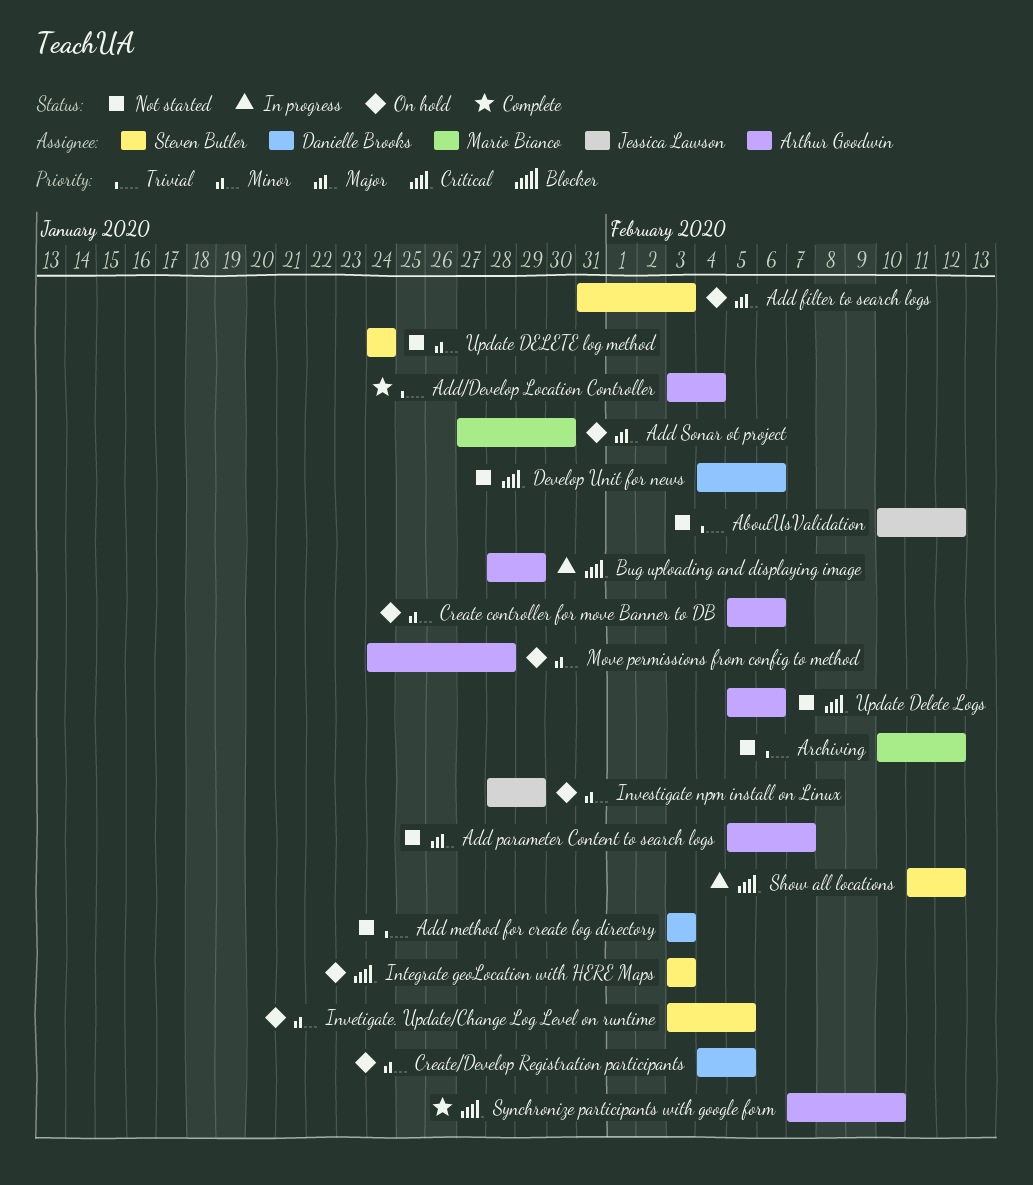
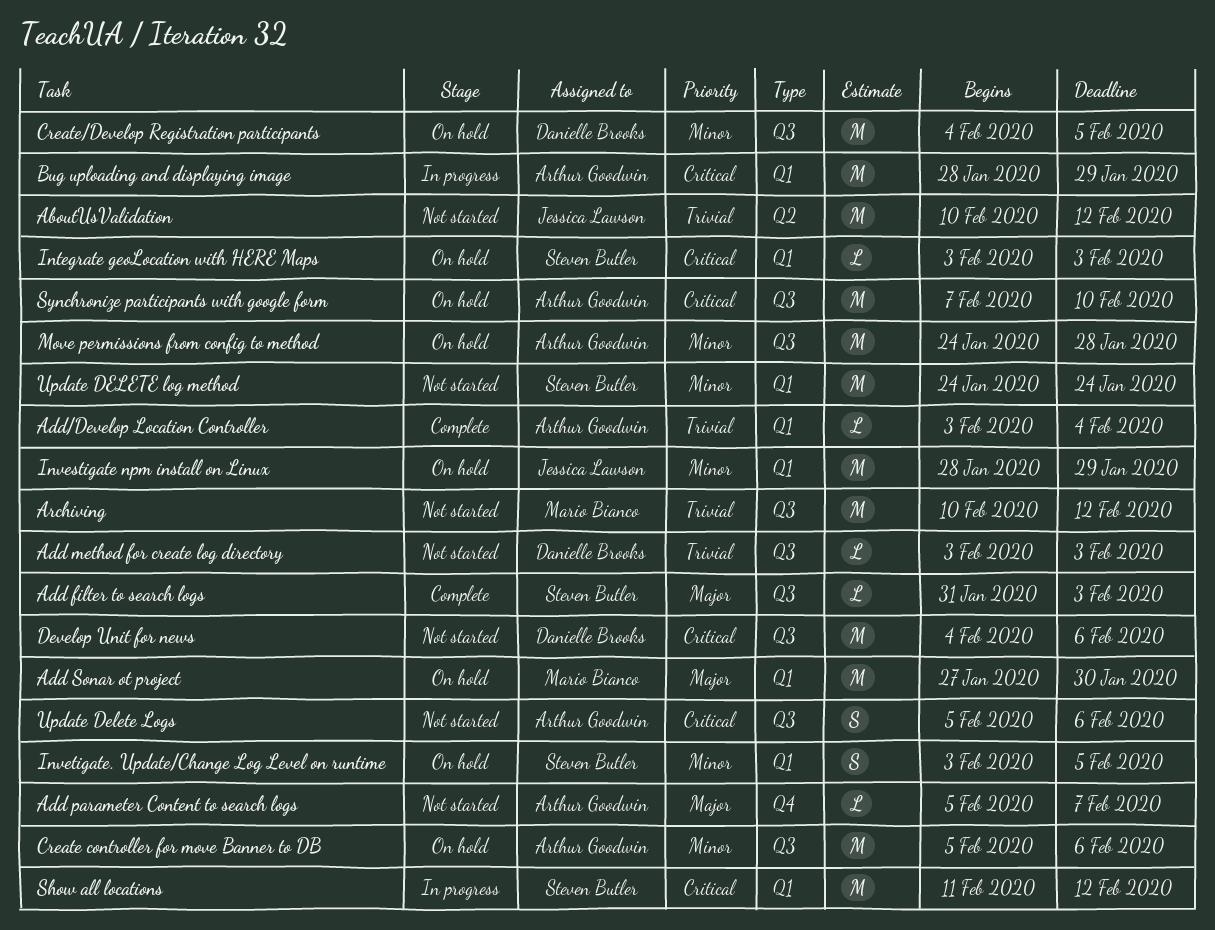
Add filter to search logs, status: On hold -> Complete
Synchronize participants with google form, status: Complete -> On hold

